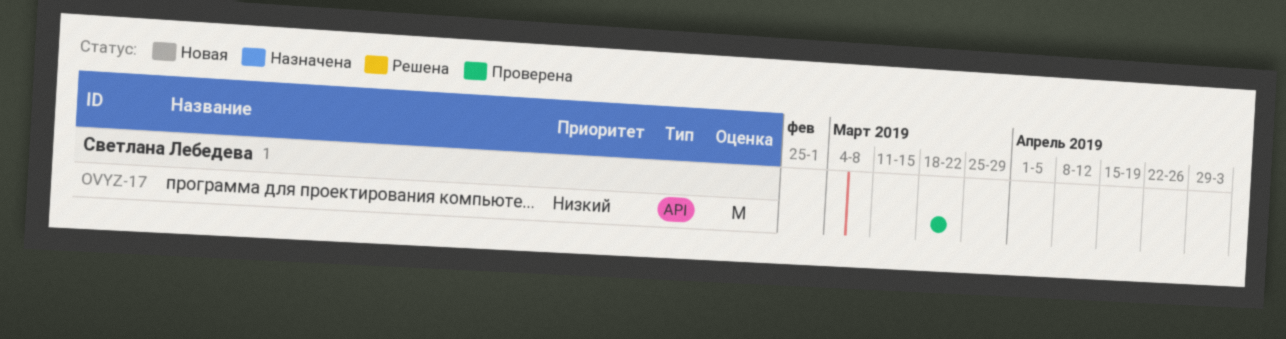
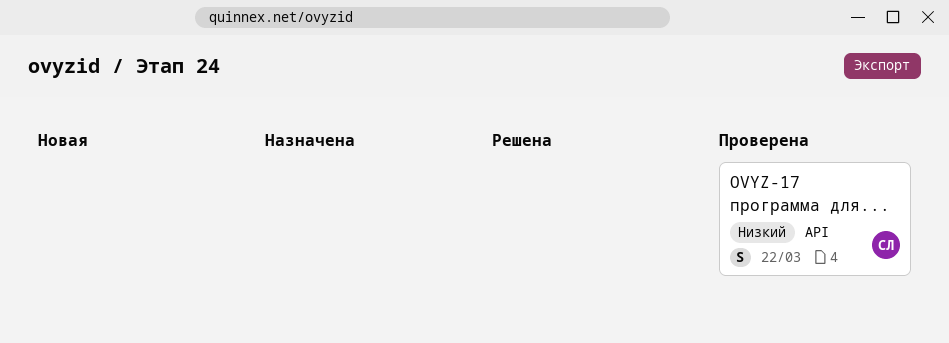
OVYZ-17, estimate: M -> S

